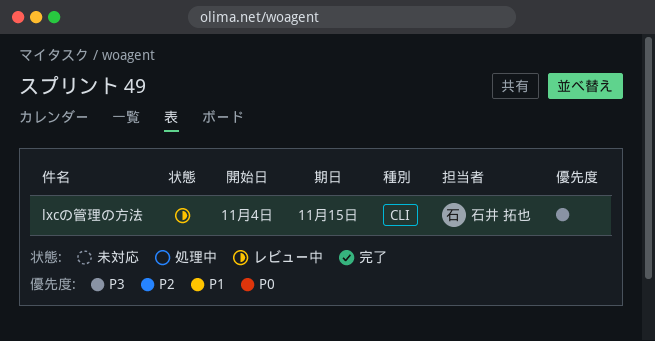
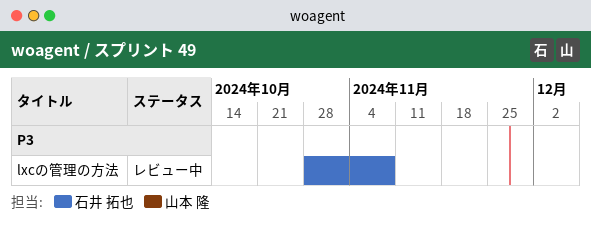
lxcの管理の方法, start: Nov 4 -> Oct 28
lxcの管理の方法, due: Nov 15 -> Nov 8

